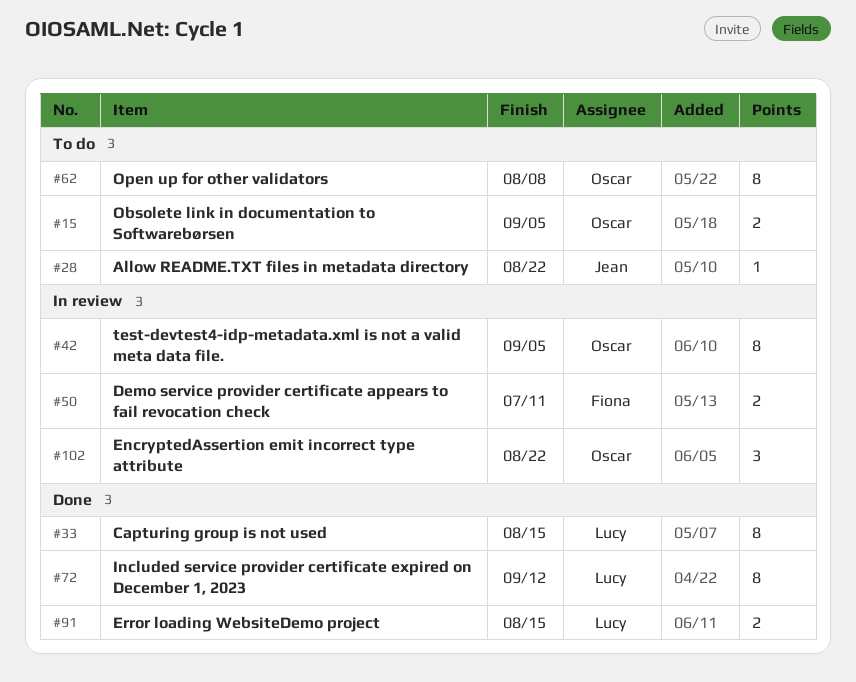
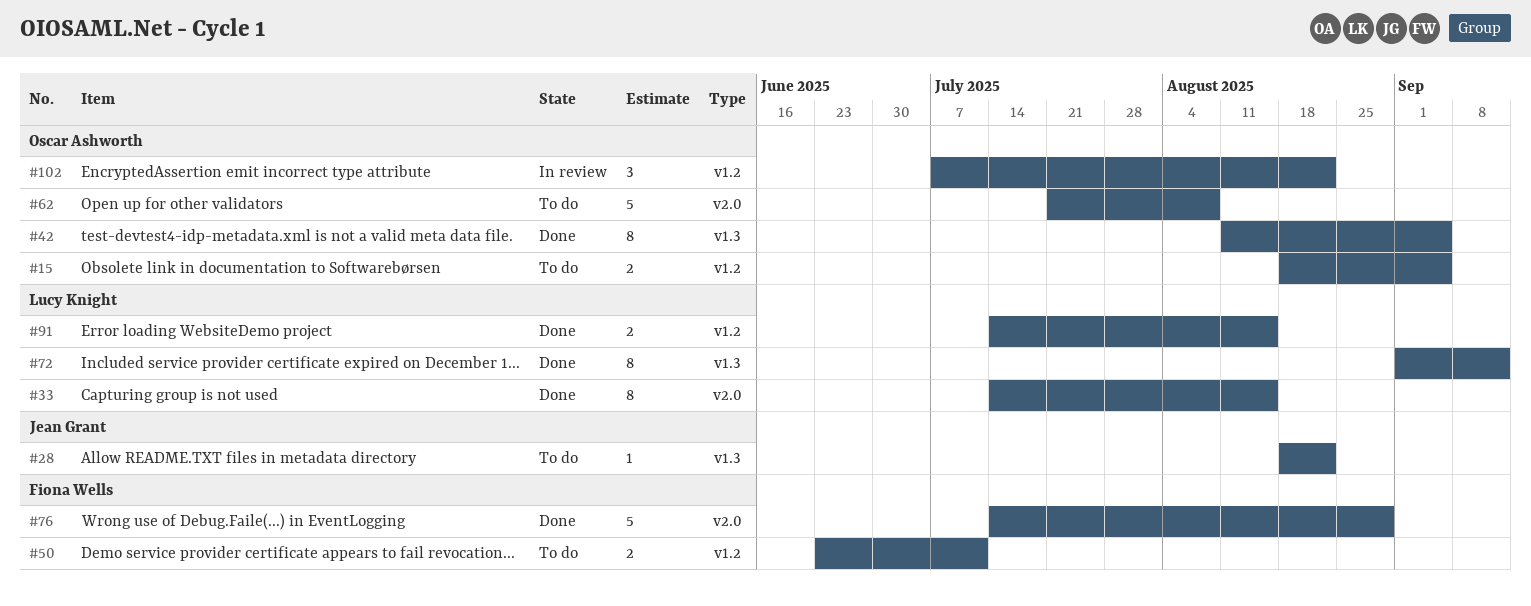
#42, status: In review -> Done
#50, status: In review -> To do
#62, estimate: 8 -> 5
#76: none -> present

